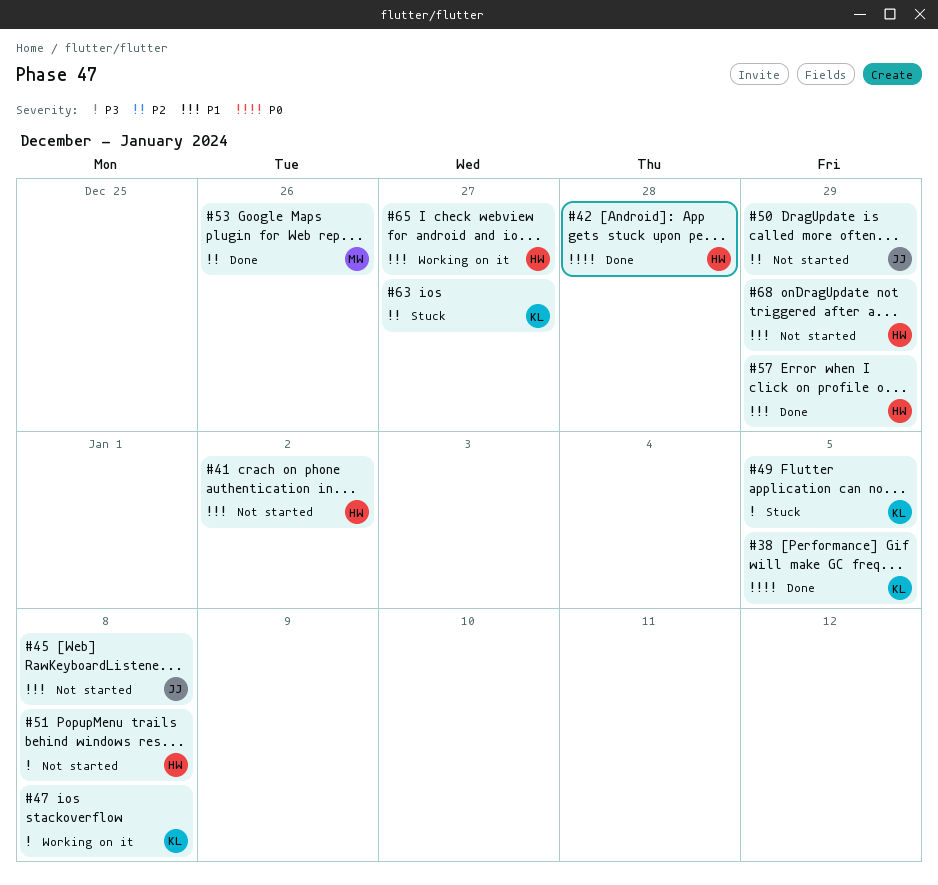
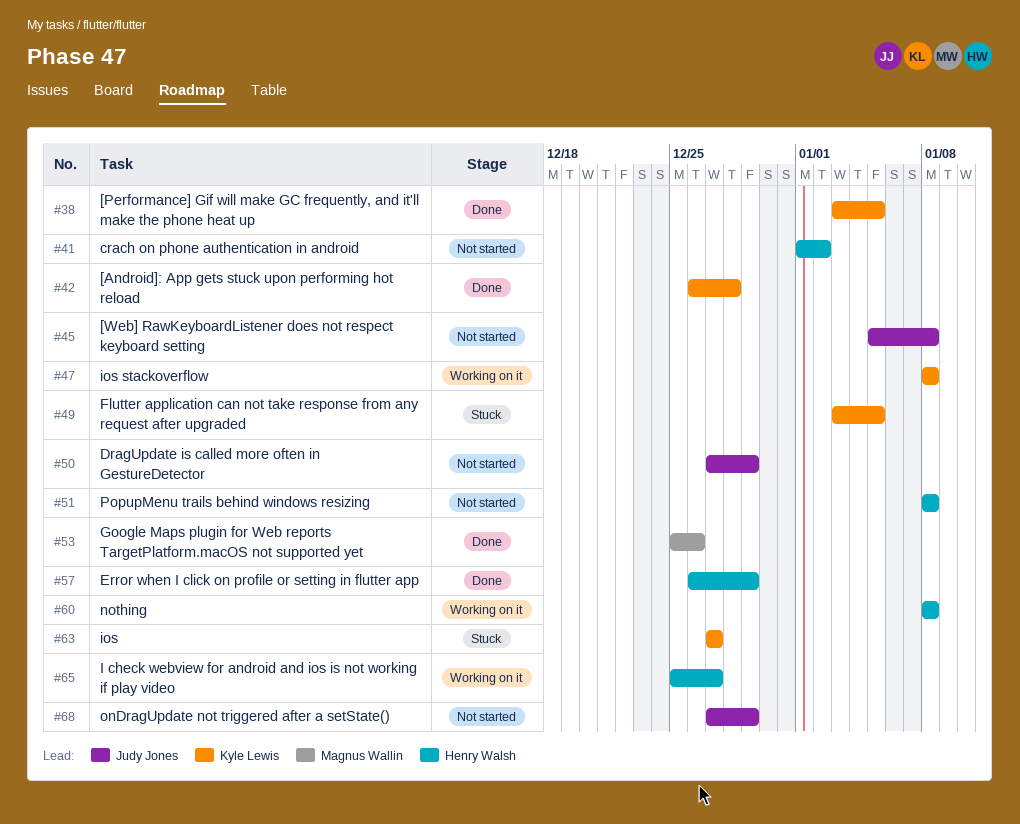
#42, owner: Henry Walsh -> Kyle Lewis
#60: none -> present
#68, owner: Henry Walsh -> Judy Jones

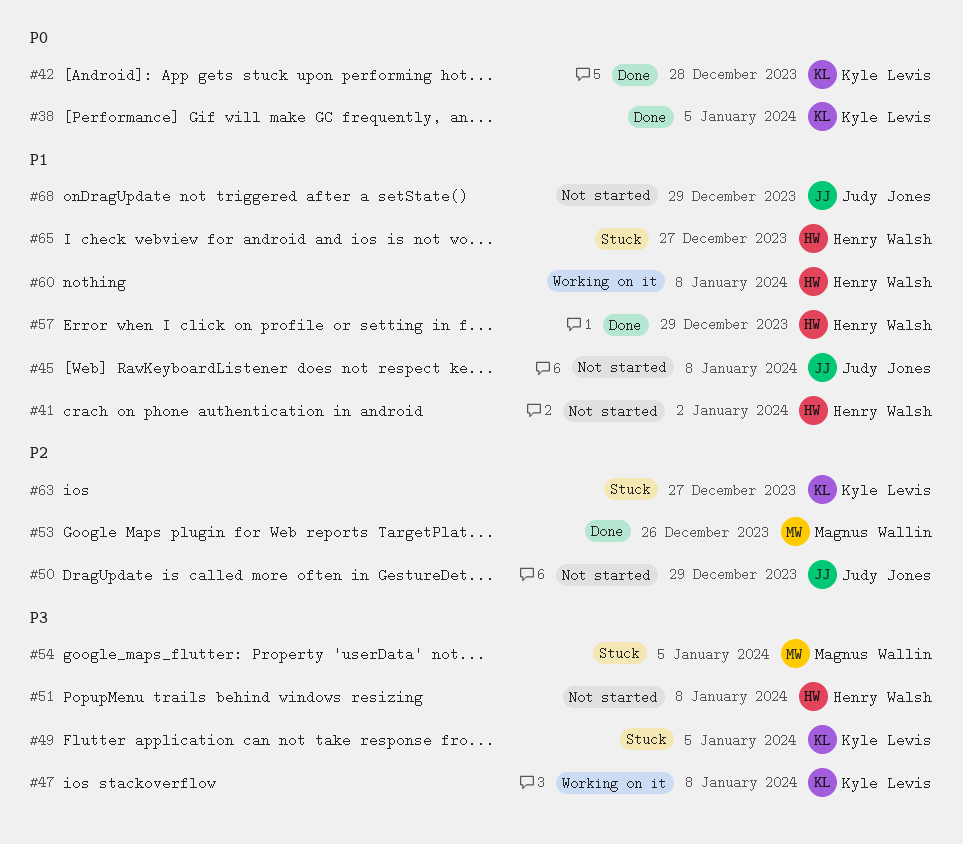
#54: none -> present
#65, status: Working on it -> Stuck

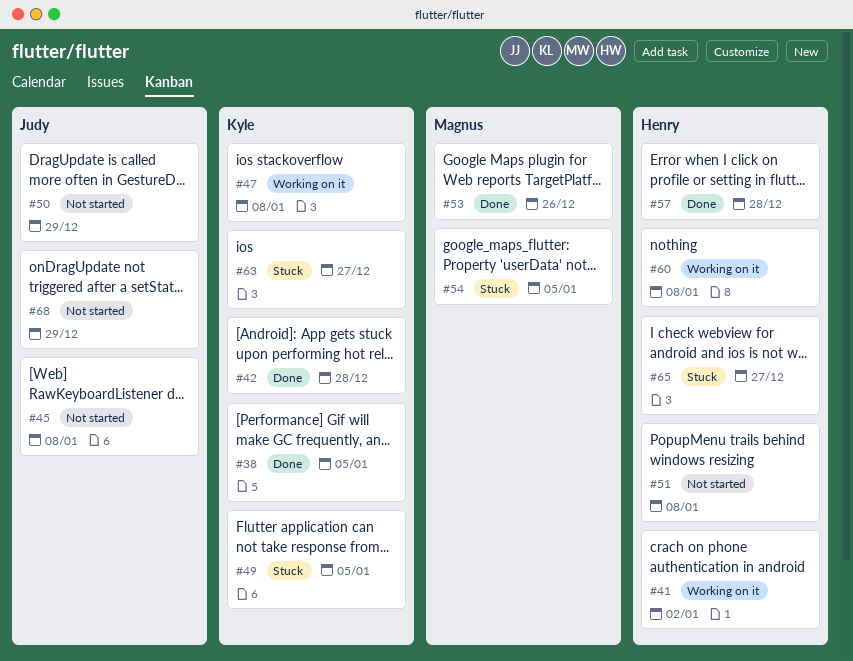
#41, status: Not started -> Working on it
#57, due: Dec 29 -> Dec 28

